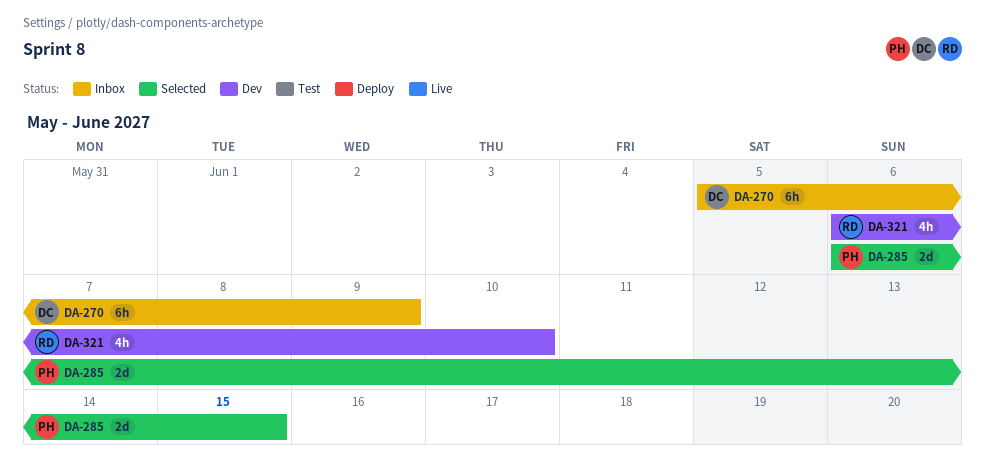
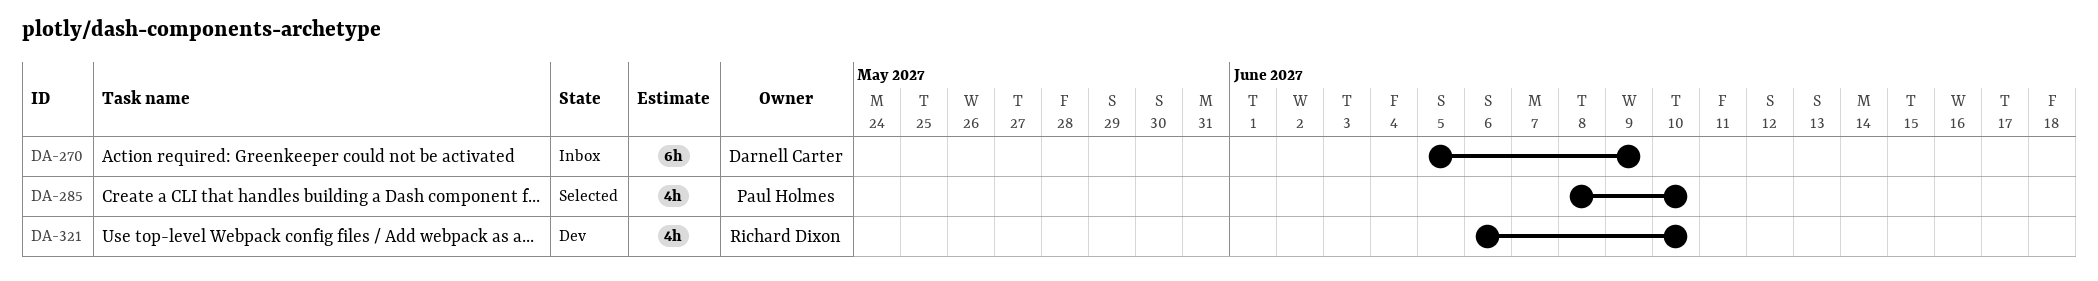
DA-285, estimate: 2d -> 4h
DA-285, start: Jun 6 -> Jun 8
DA-285, due: Jun 15 -> Jun 10

